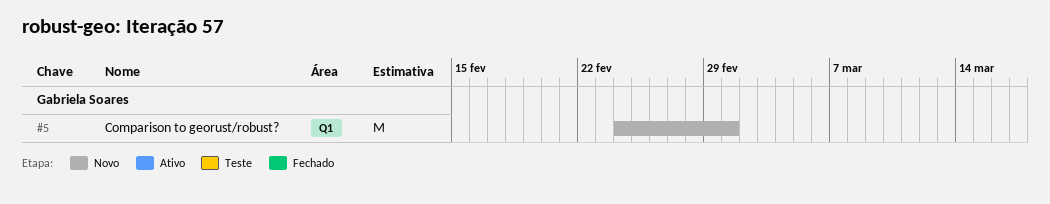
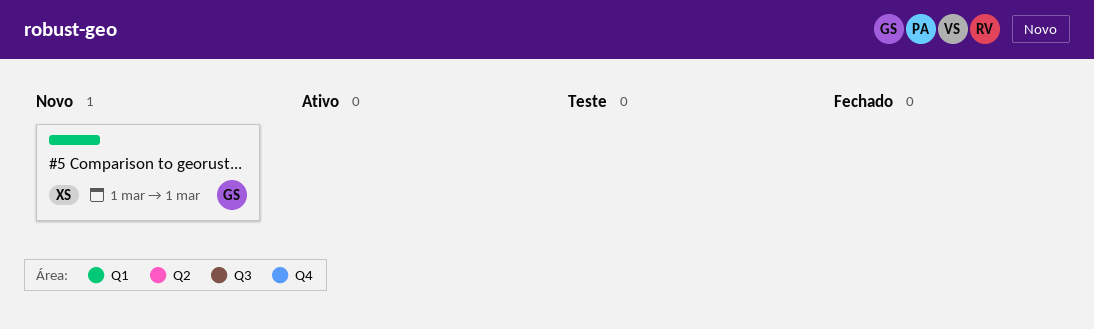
#5, estimate: M -> XS
#5, start: Feb 24 -> Mar 1

